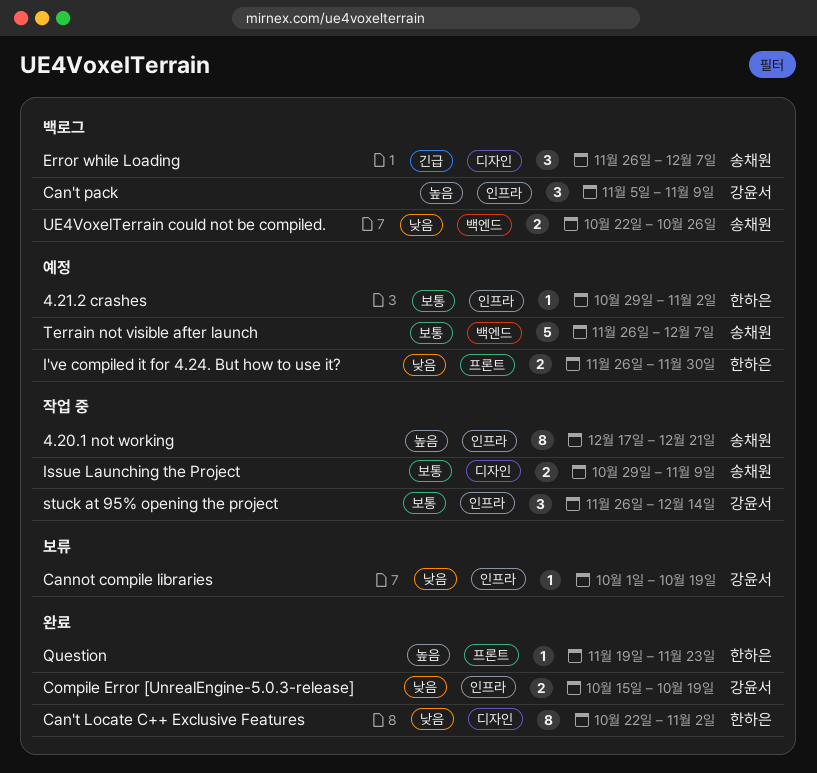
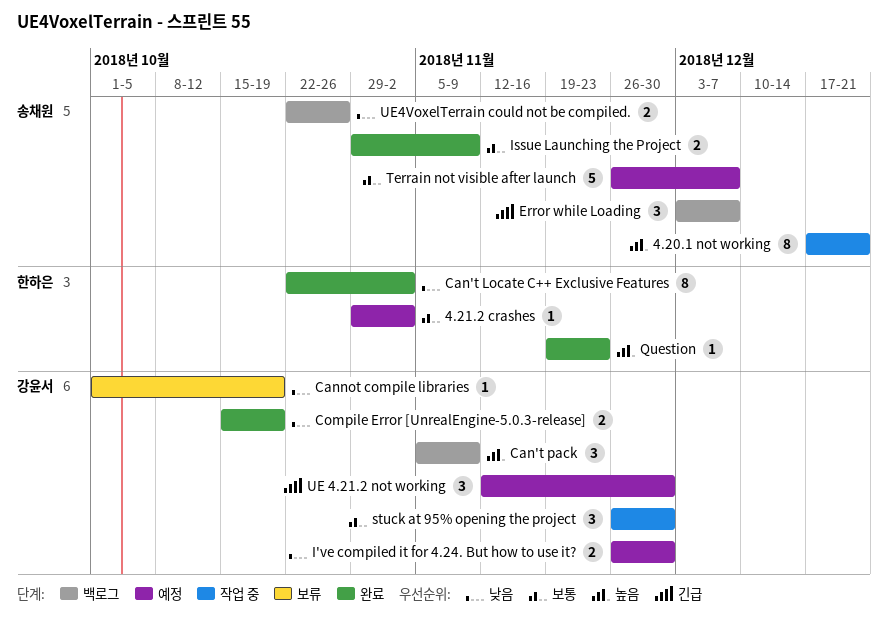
Error while Loading, start: Nov 26 -> Dec 3
I've compiled it for 4.24. But how to use it?, owner: 한하은 -> 강윤서
Issue Launching the Project, status: 작업 중 -> 완료
stuck at 95% opening the project, due: Dec 14 -> Nov 30
UE 4.21.2 not working: none -> present

